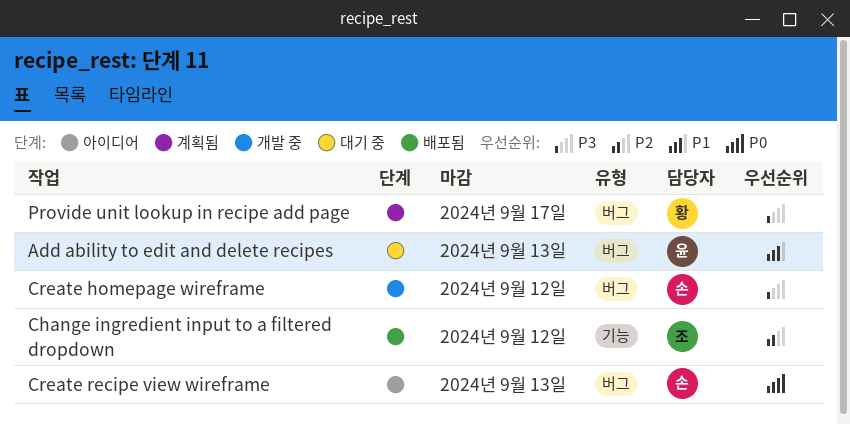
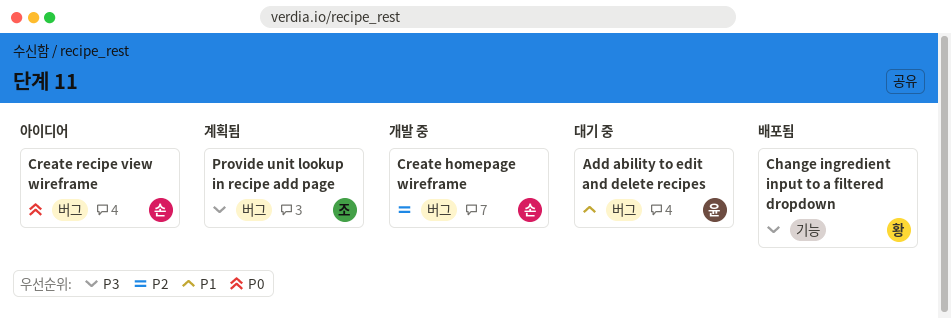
Change ingredient input to a filtered dropdown, owner: 조 -> 황
Change ingredient input to a filtered dropdown, priority: P2 -> P3
Create homepage wireframe, priority: P3 -> P2
Provide unit lookup in recipe add page, owner: 황 -> 조

